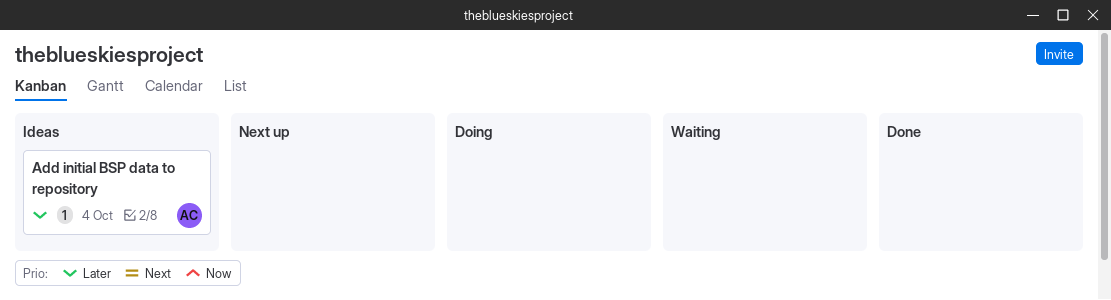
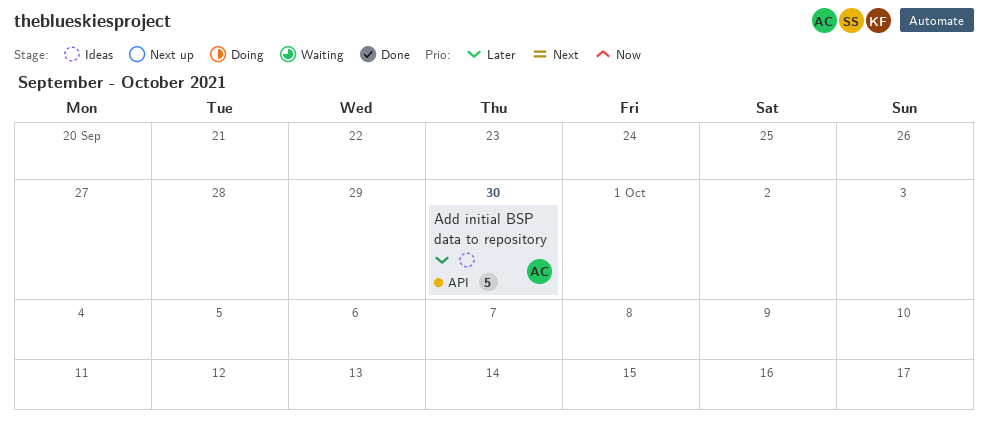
Add initial BSP data to repository, estimate: 1 -> 5
Add initial BSP data to repository, due: Oct 4 -> Sep 30

